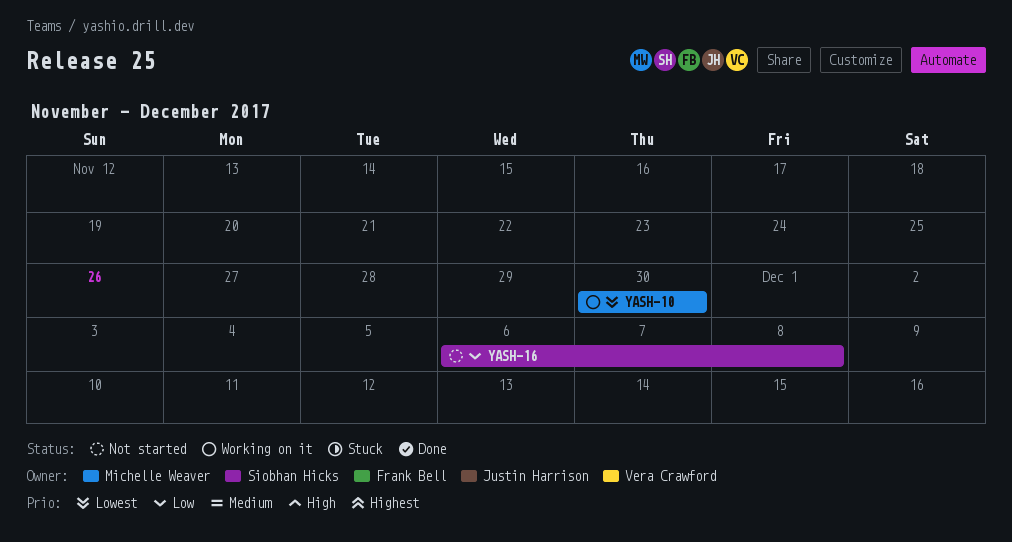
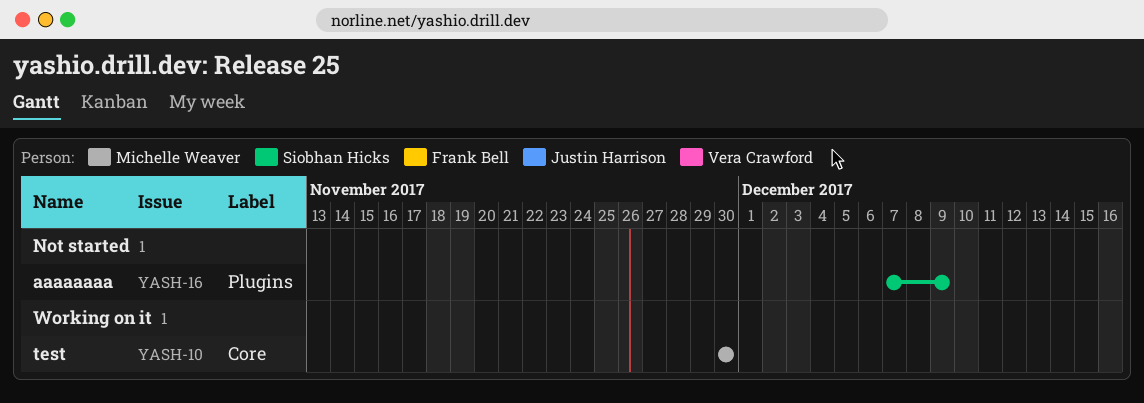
YASH-16, start: Dec 6 -> Dec 7
YASH-16, due: Dec 8 -> Dec 9

